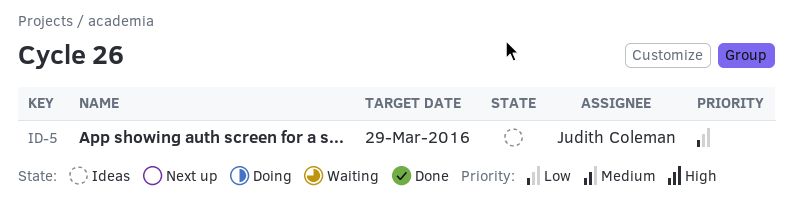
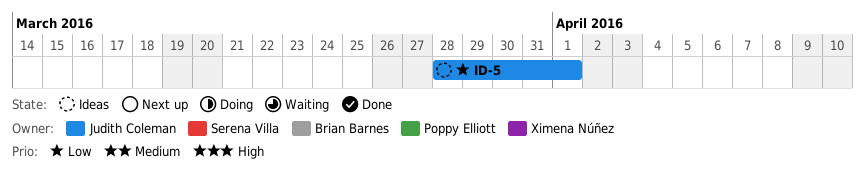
ID-5, due: Mar 29 -> Apr 1

